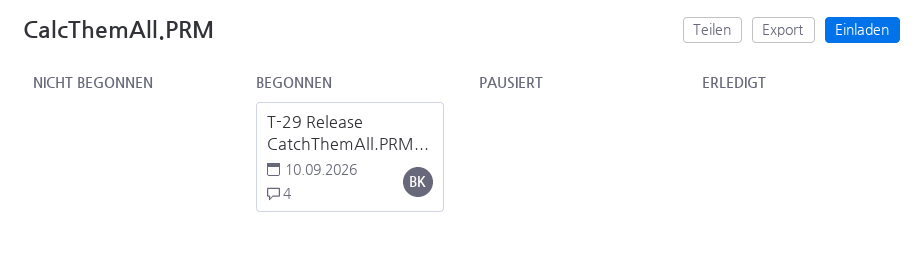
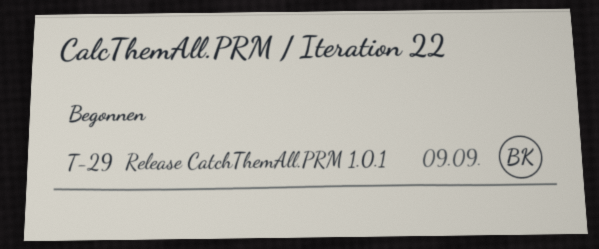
T-29, due: Sep 10 -> Sep 9

